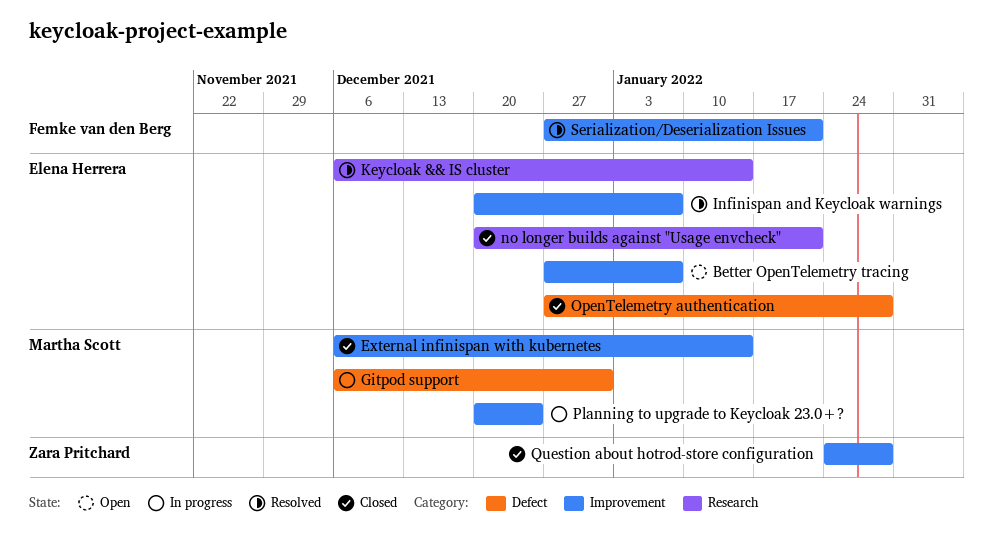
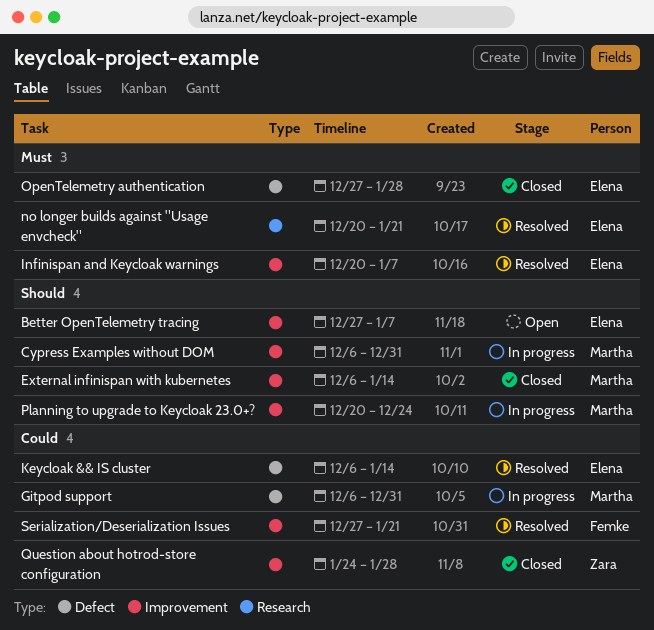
Cypress Examples without DOM: none -> present
Keycloak && IS cluster, label: Research -> Defect
no longer builds against "Usage envcheck", status: Closed -> Resolved

